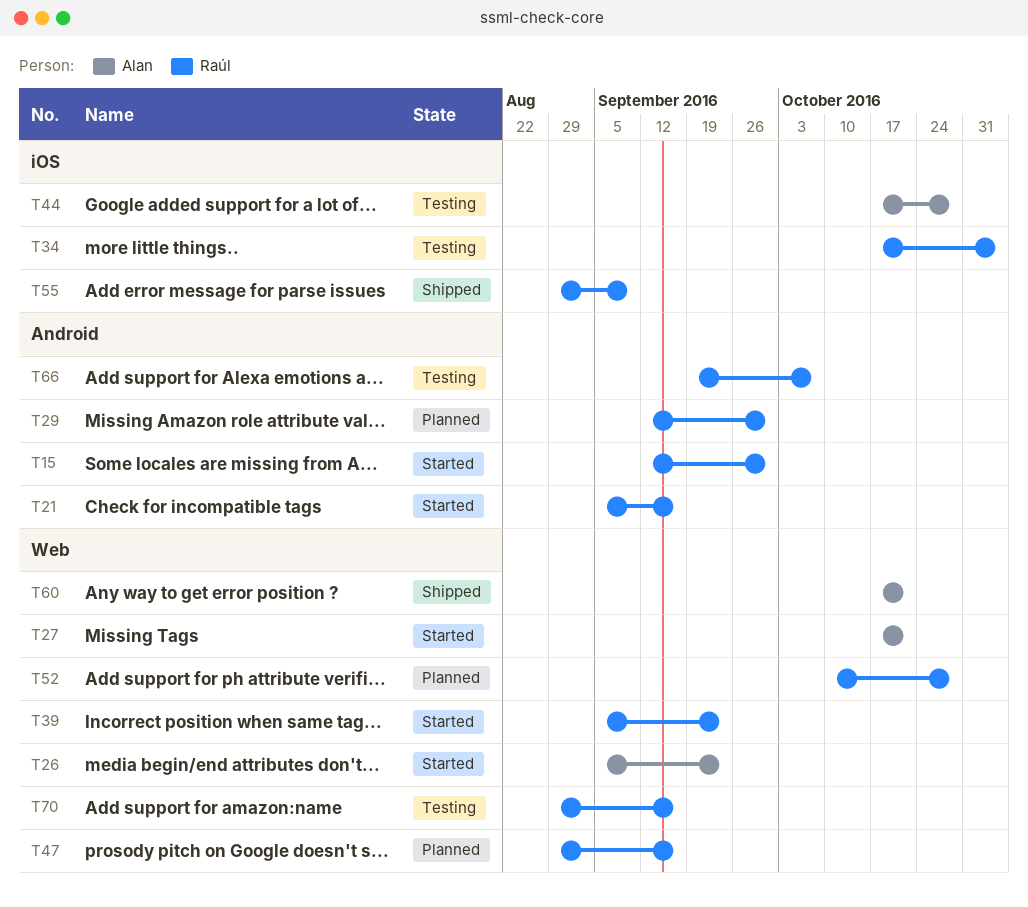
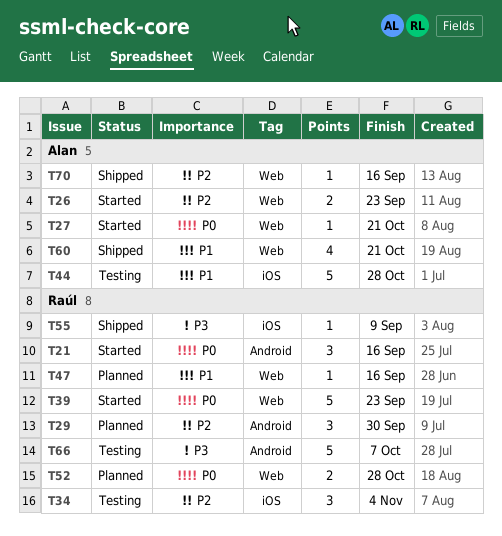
T15: present -> none
T70, status: Testing -> Shipped
T70, owner: Raúl -> Alan

